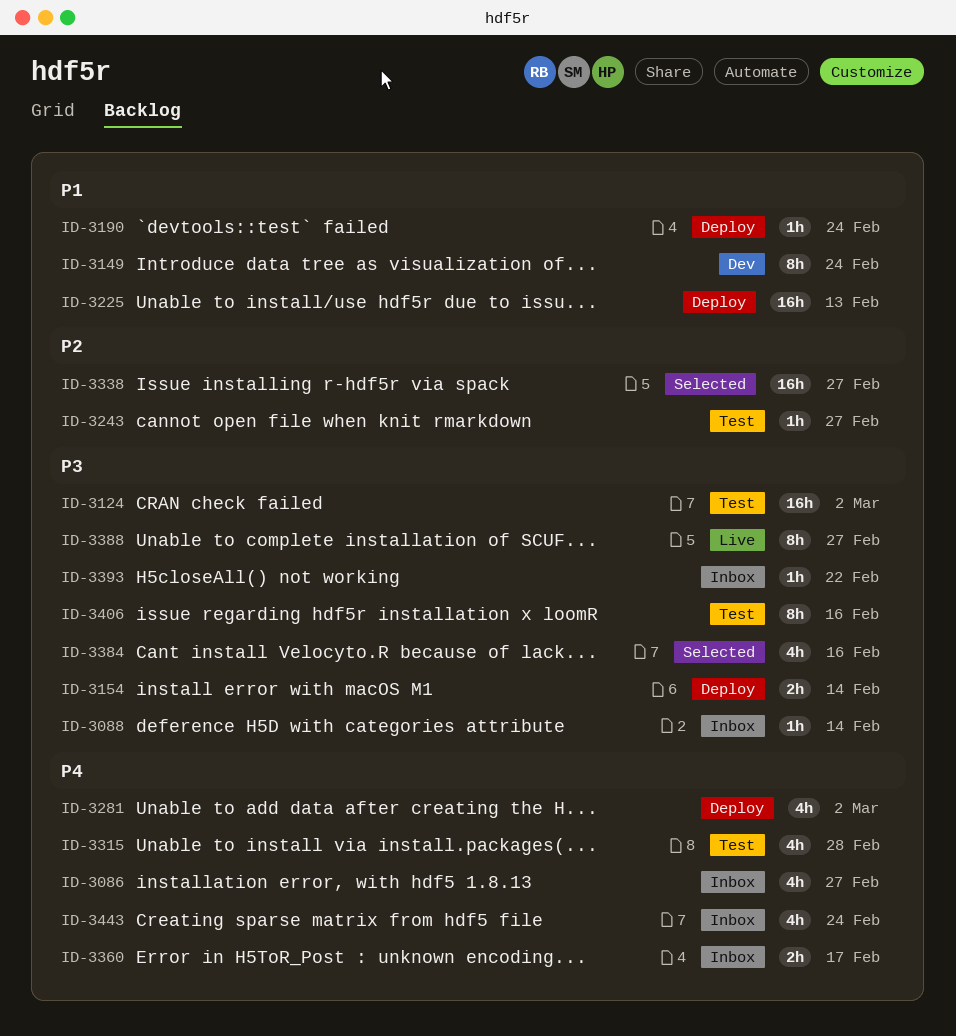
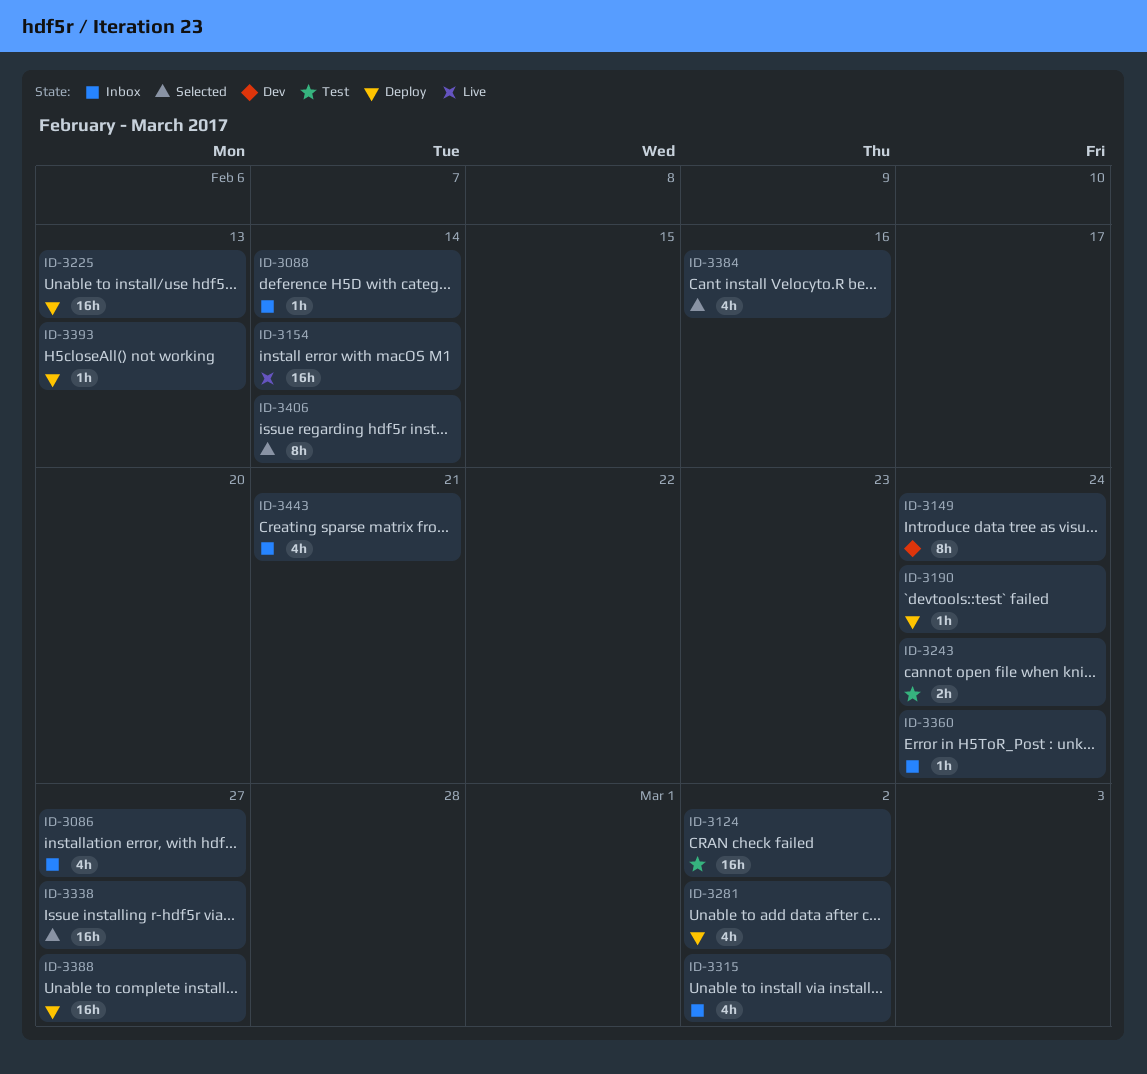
ID-3154, status: Deploy -> Live
ID-3154, estimate: 2h -> 16h
ID-3243, estimate: 1h -> 2h
ID-3243, due: Feb 27 -> Feb 24
ID-3315, status: Test -> Inbox
ID-3315, due: Feb 28 -> Mar 2
ID-3360, estimate: 2h -> 1h
ID-3360, due: Feb 17 -> Feb 24
ID-3388, status: Live -> Deploy
ID-3388, estimate: 8h -> 16h
ID-3393, status: Inbox -> Deploy
ID-3393, due: Feb 22 -> Feb 13
ID-3406, status: Test -> Selected
ID-3406, due: Feb 16 -> Feb 14
ID-3443, due: Feb 24 -> Feb 21

